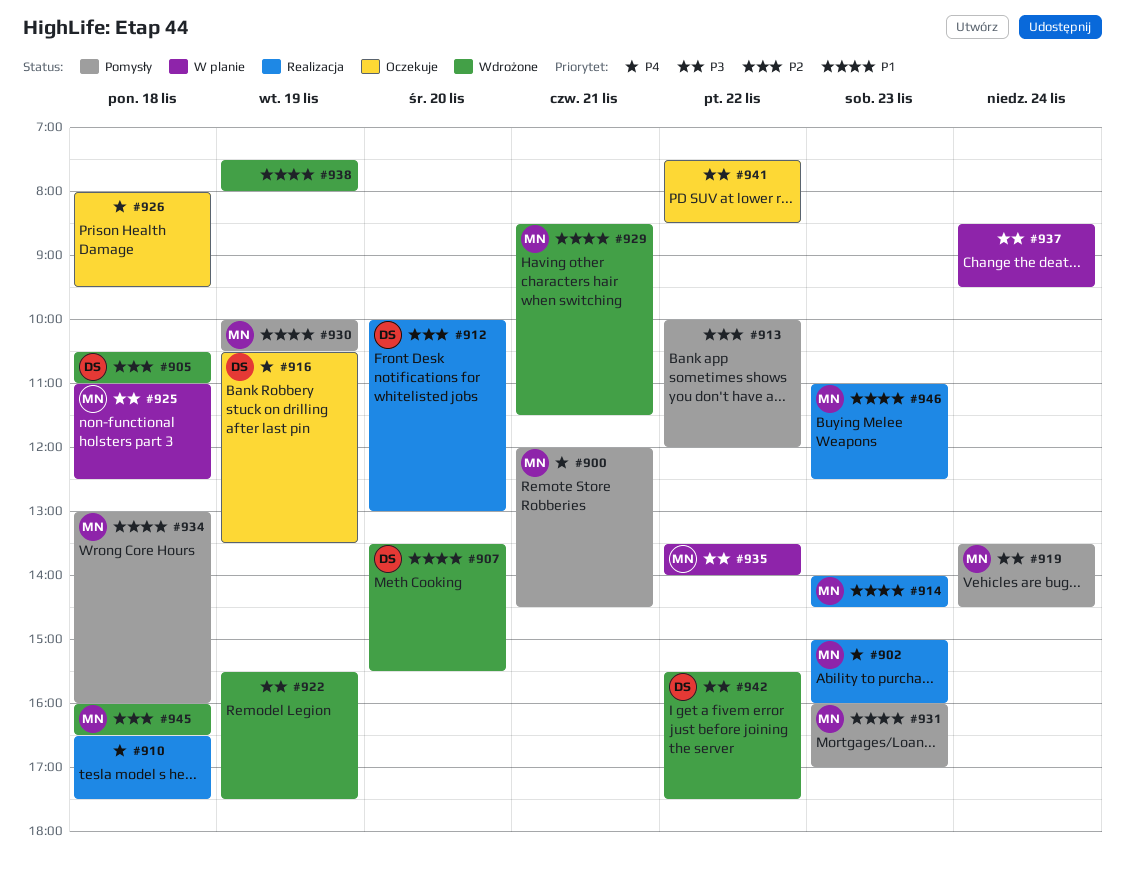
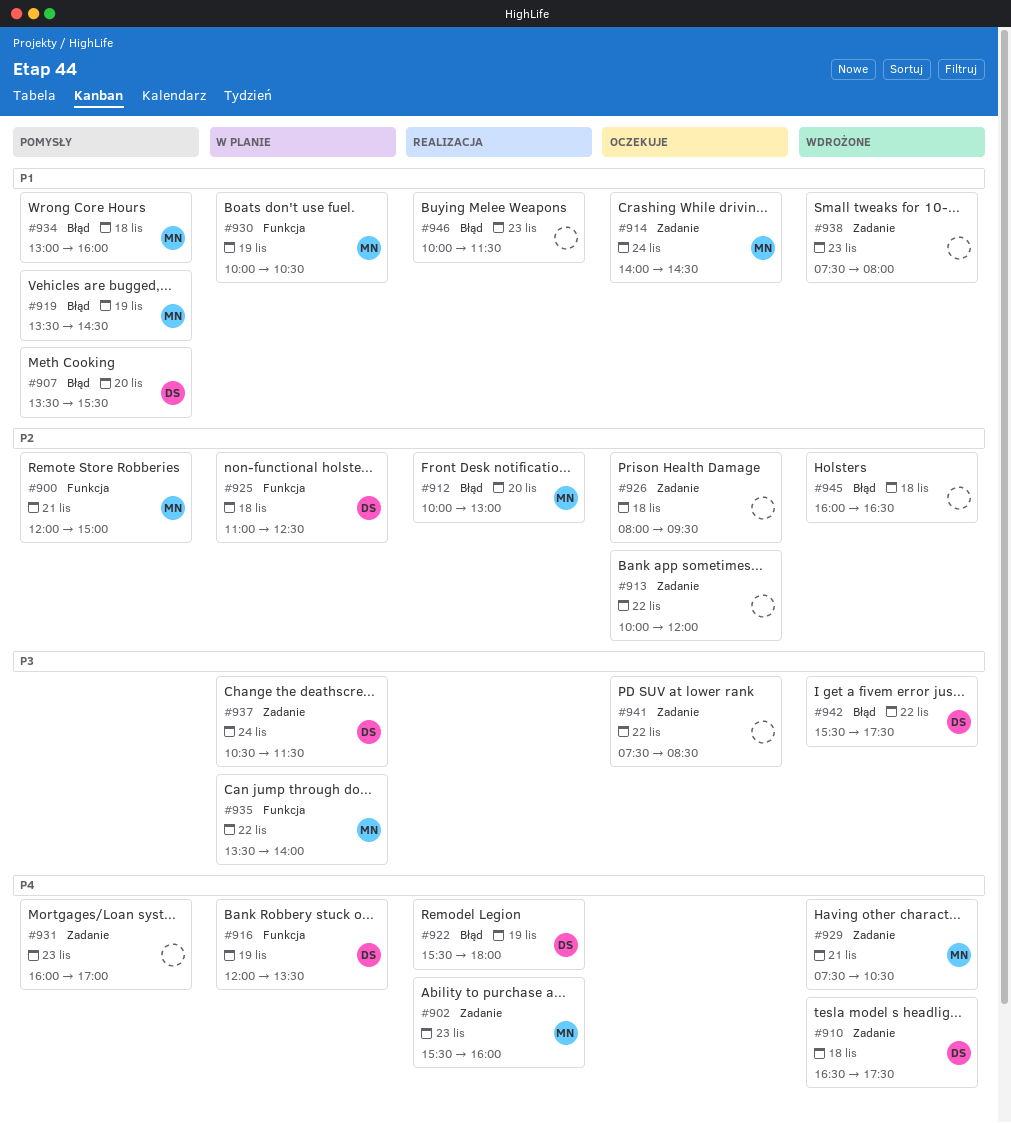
#900, priority: P4 -> P2
#900, ends: 14:30 -> 15:00
#902, begins: 15:00 -> 15:30
#905: present -> none
#907, status: Wdrożone -> Pomysły
#910, status: Realizacja -> Wdrożone
#910, owner: none -> DS
#912, owner: DS -> MN
#913, status: Pomysły -> Oczekuje
#914, status: Realizacja -> Oczekuje
#914, day: Nov 23 -> Nov 24
#916, status: Oczekuje -> W planie
#916, begins: 10:30 -> 12:00
#919, priority: P3 -> P1
#919, day: Nov 24 -> Nov 19
#922, status: Wdrożone -> Realizacja
#922, owner: none -> DS
#922, priority: P3 -> P4
#922, ends: 17:30 -> 18:00
#925, owner: MN -> DS
#925, priority: P3 -> P2
#926, priority: P4 -> P2
#929, priority: P1 -> P4
#929, begins: 08:30 -> 07:30
#929, ends: 11:30 -> 10:30
#930, status: Pomysły -> W planie
#931, owner: MN -> none
#931, priority: P1 -> P4
#937, owner: none -> DS
#937, begins: 08:30 -> 10:30
#937, ends: 09:30 -> 11:30
#938, day: Nov 19 -> Nov 23
#945, owner: MN -> none
#946, owner: MN -> none
#946, begins: 11:00 -> 10:00
#946, ends: 12:30 -> 11:30

